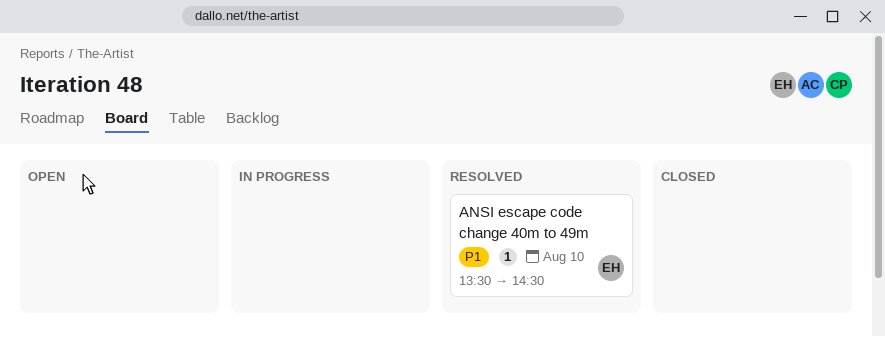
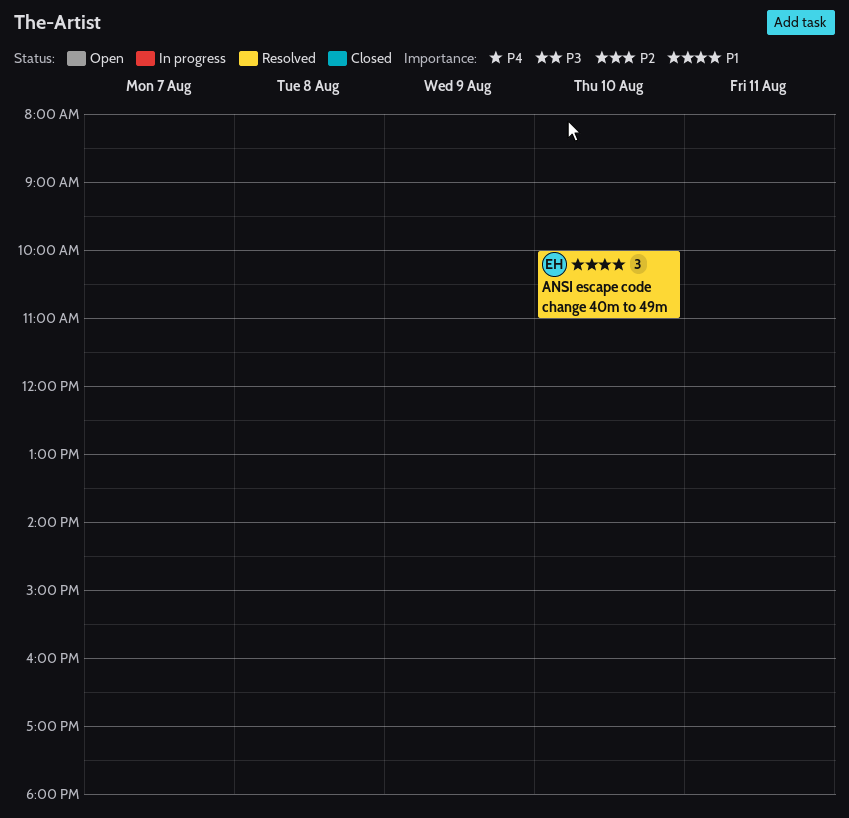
ANSI escape code change 40m to 49m, estimate: 1 -> 3
ANSI escape code change 40m to 49m, begins: 13:30 -> 10:00
ANSI escape code change 40m to 49m, ends: 14:30 -> 11:00

